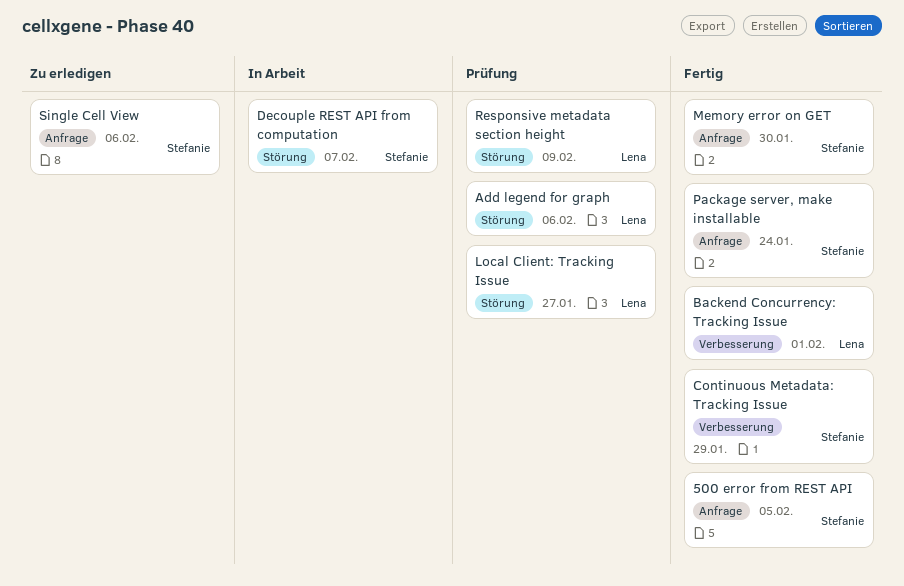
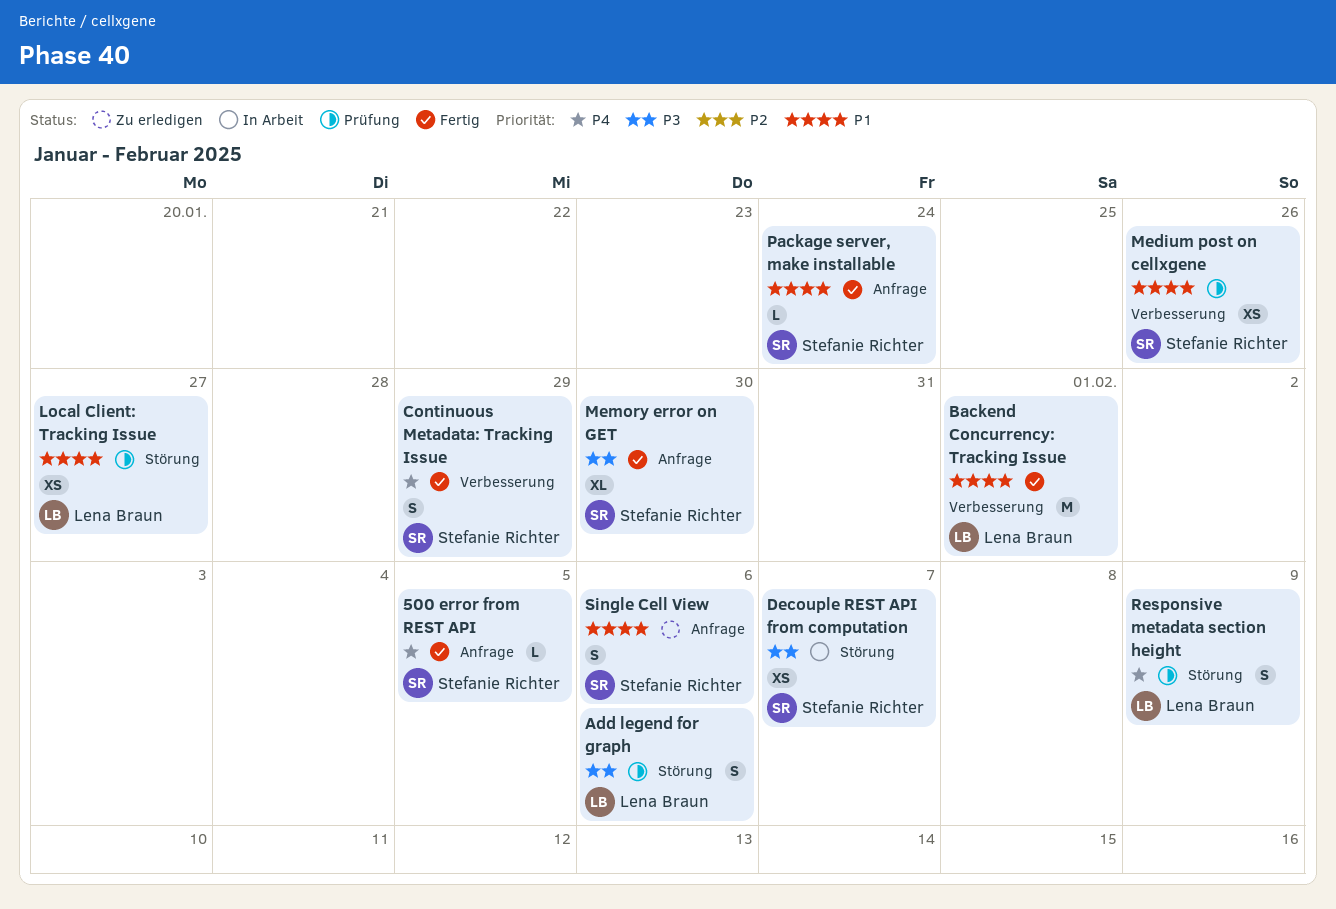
Medium post on cellxgene: none -> present

